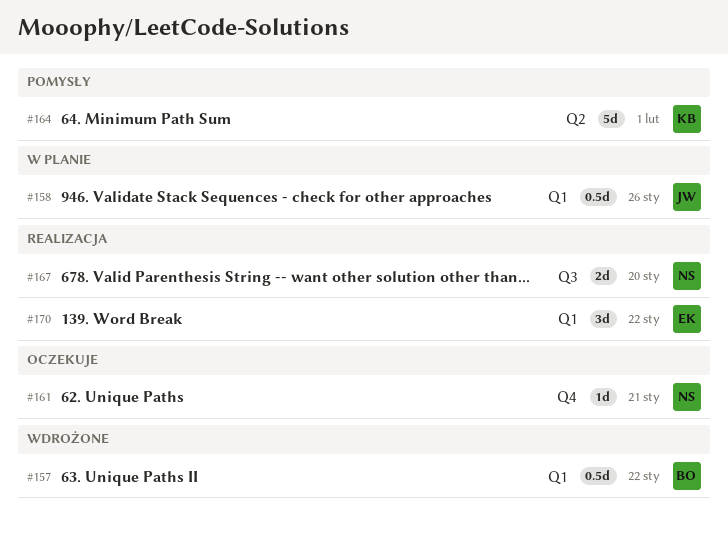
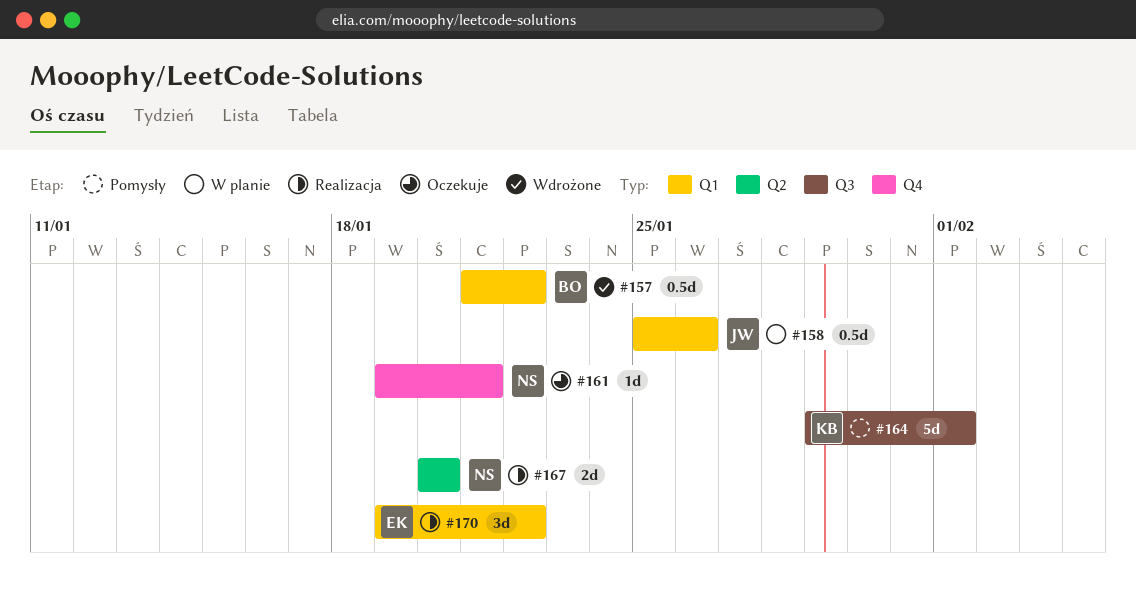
#164, label: Q2 -> Q3
#167, label: Q3 -> Q2

